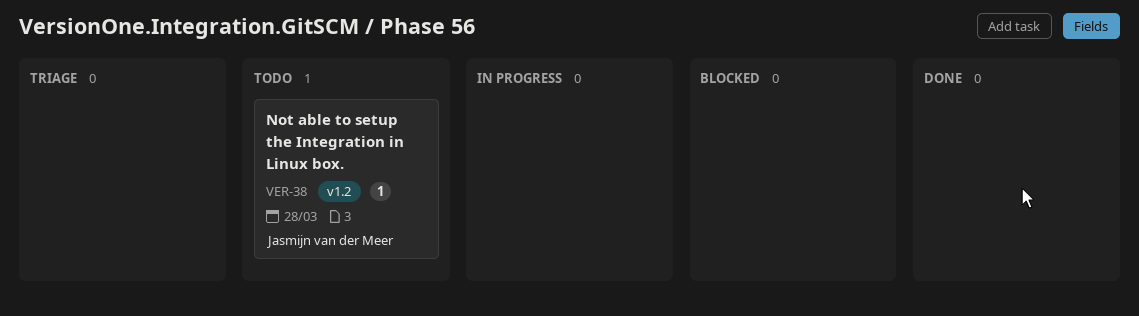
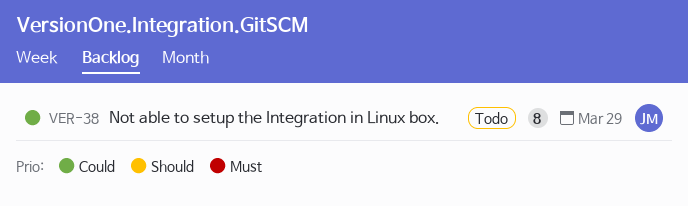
VER-38, estimate: 1 -> 8
VER-38, due: Mar 28 -> Mar 29

